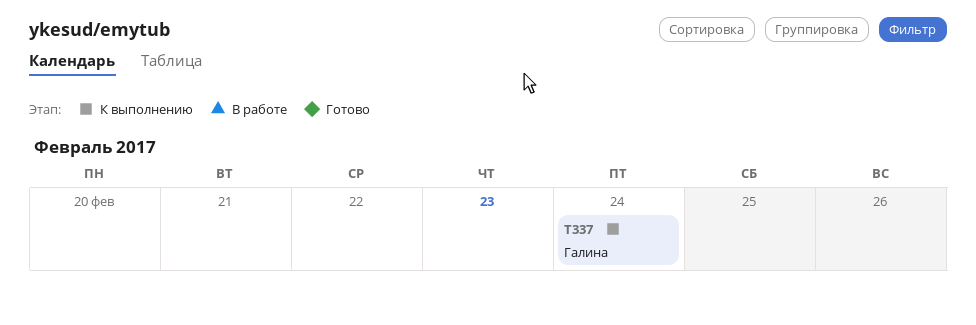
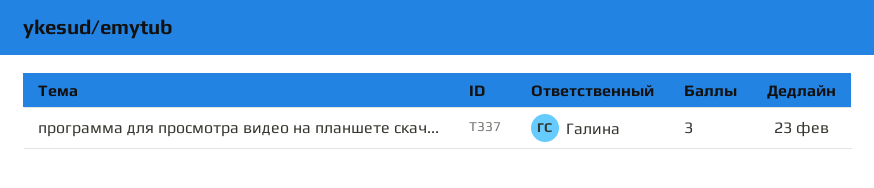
T337, due: Feb 24 -> Feb 23

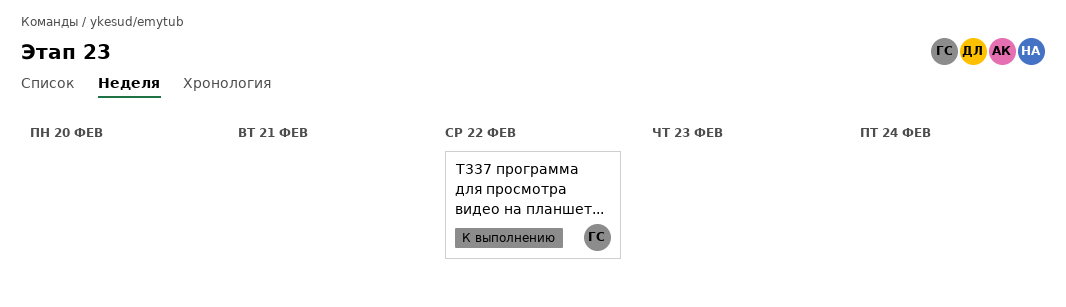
T337, due: Feb 23 -> Feb 22

